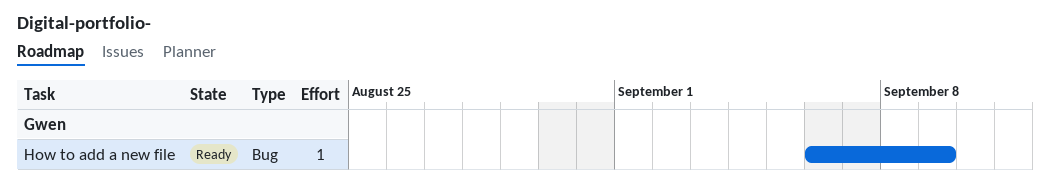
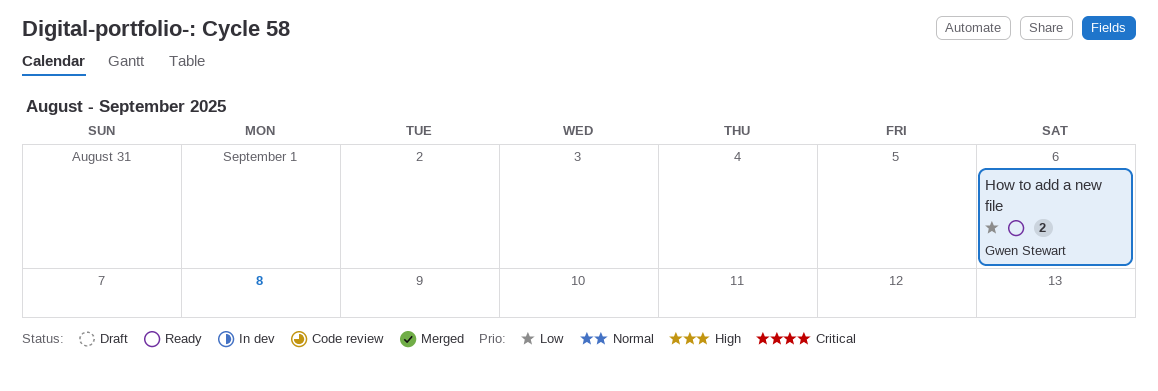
How to add a new file, estimate: 1 -> 2
How to add a new file, due: Sep 9 -> Sep 6

